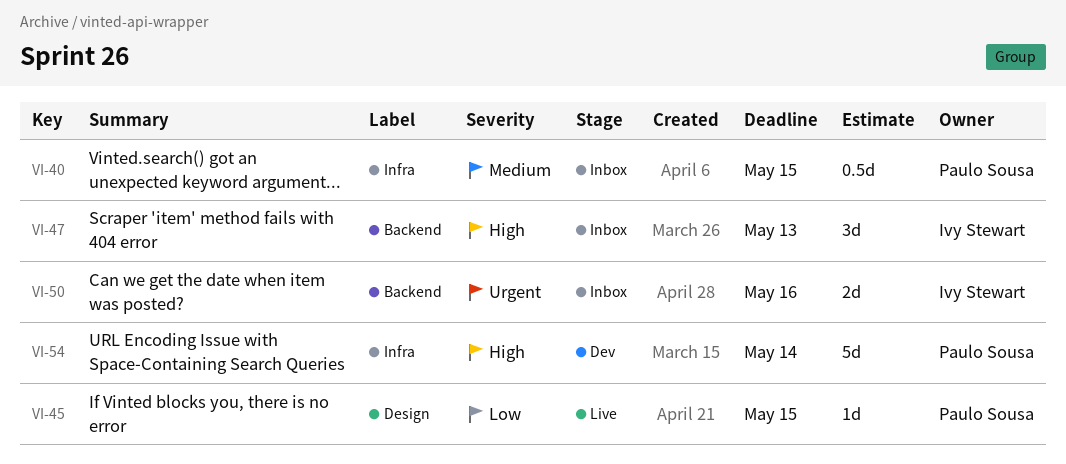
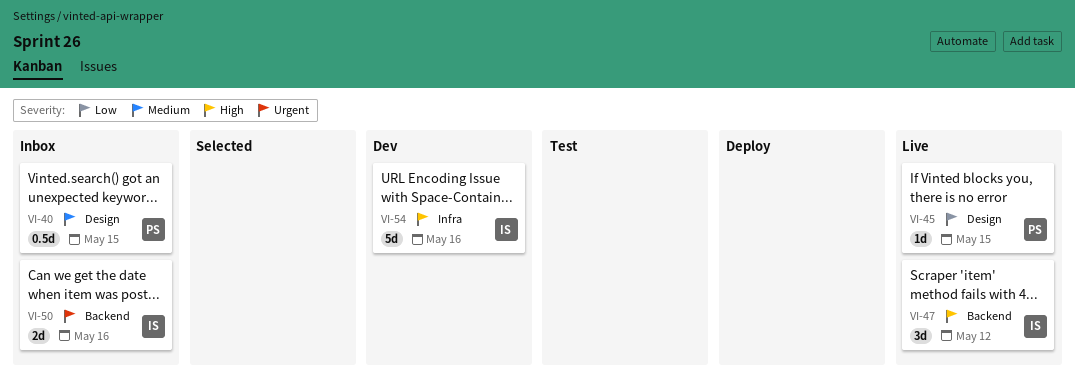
VI-40, label: Infra -> Design
VI-47, status: Inbox -> Live
VI-47, due: May 13 -> May 12
VI-54, owner: Paulo Sousa -> Ivy Stewart
VI-54, due: May 14 -> May 16

